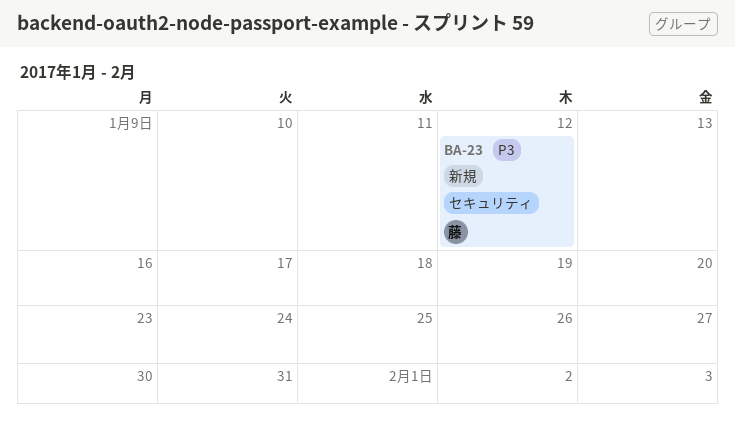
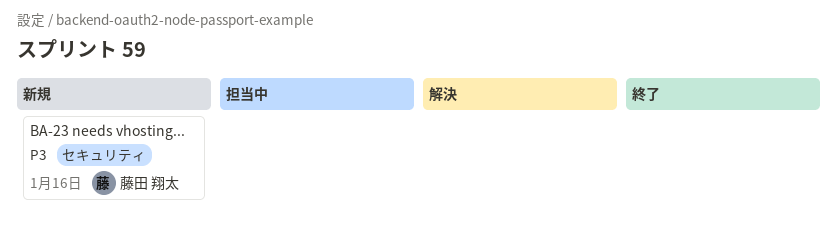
BA-23, due: Jan 12 -> Jan 16

